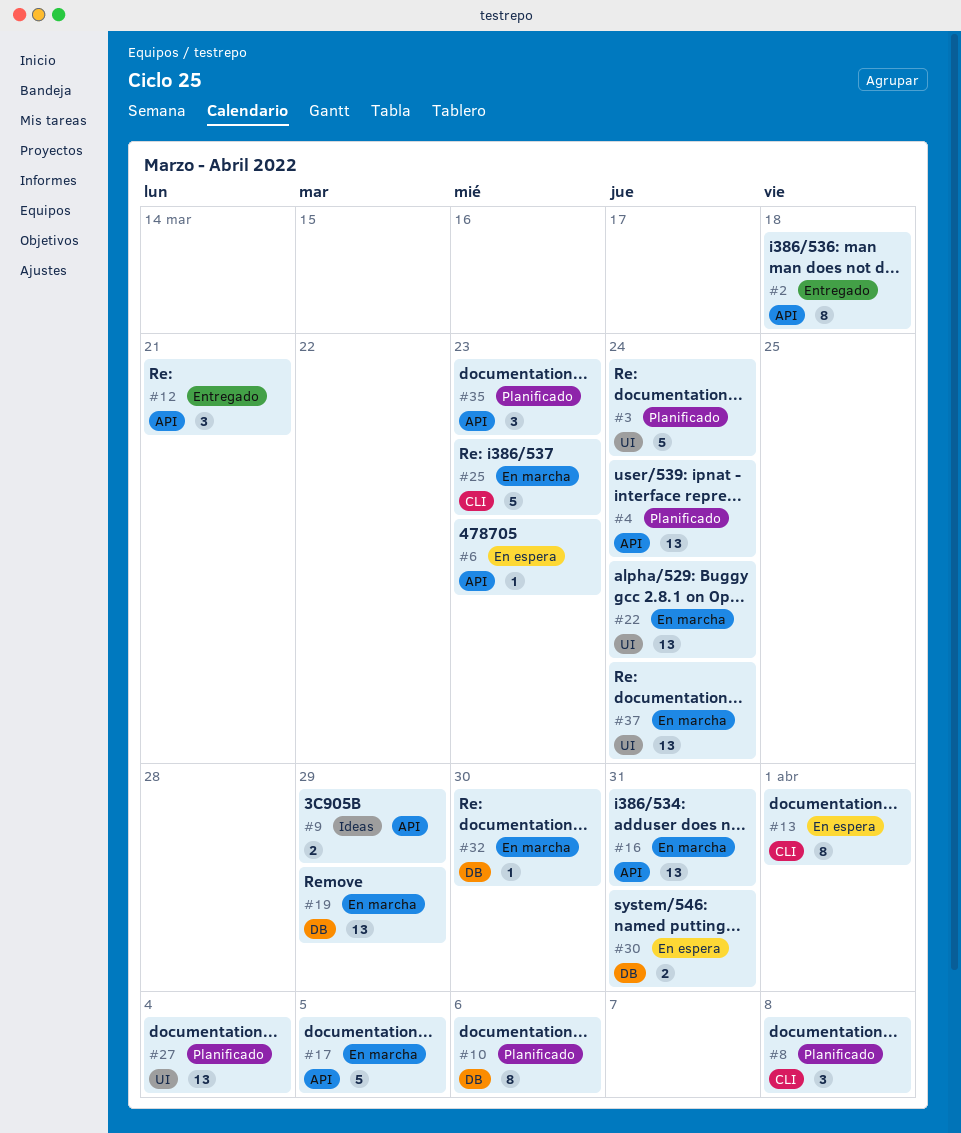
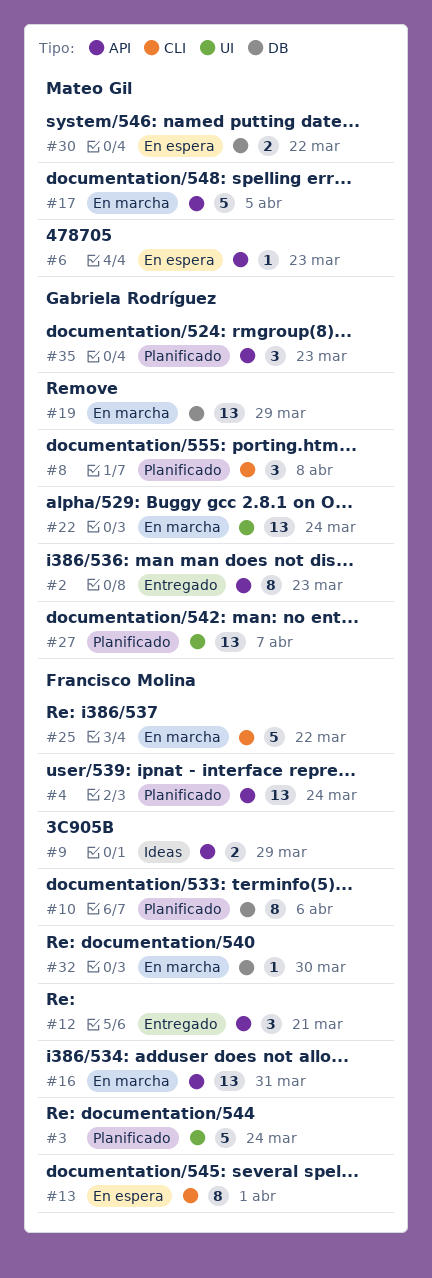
#2, due: Mar 18 -> Mar 23
#25, due: Mar 23 -> Mar 22
#27, due: Apr 4 -> Apr 7
#30, due: Mar 31 -> Mar 22
#37: present -> none

